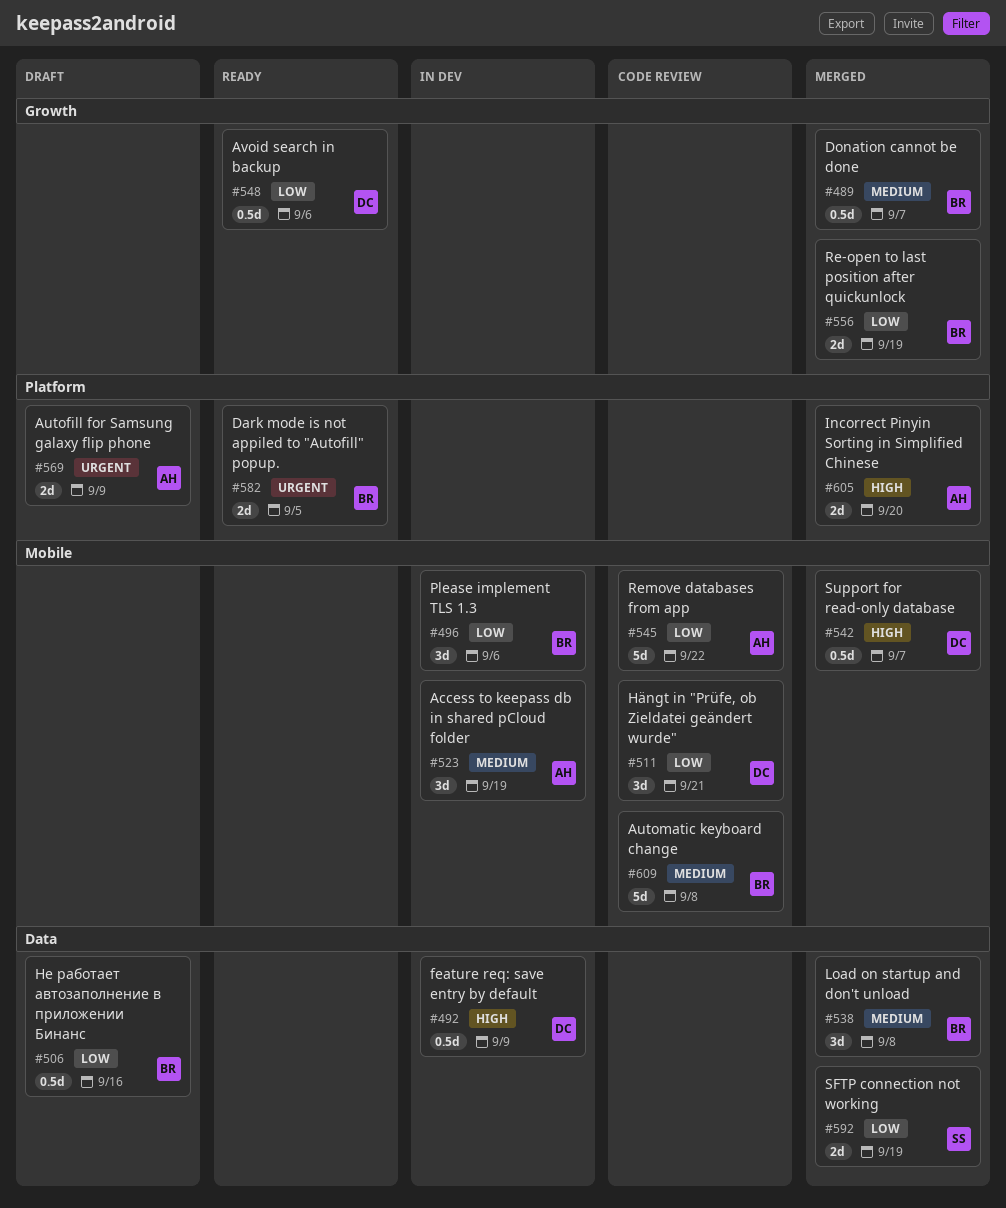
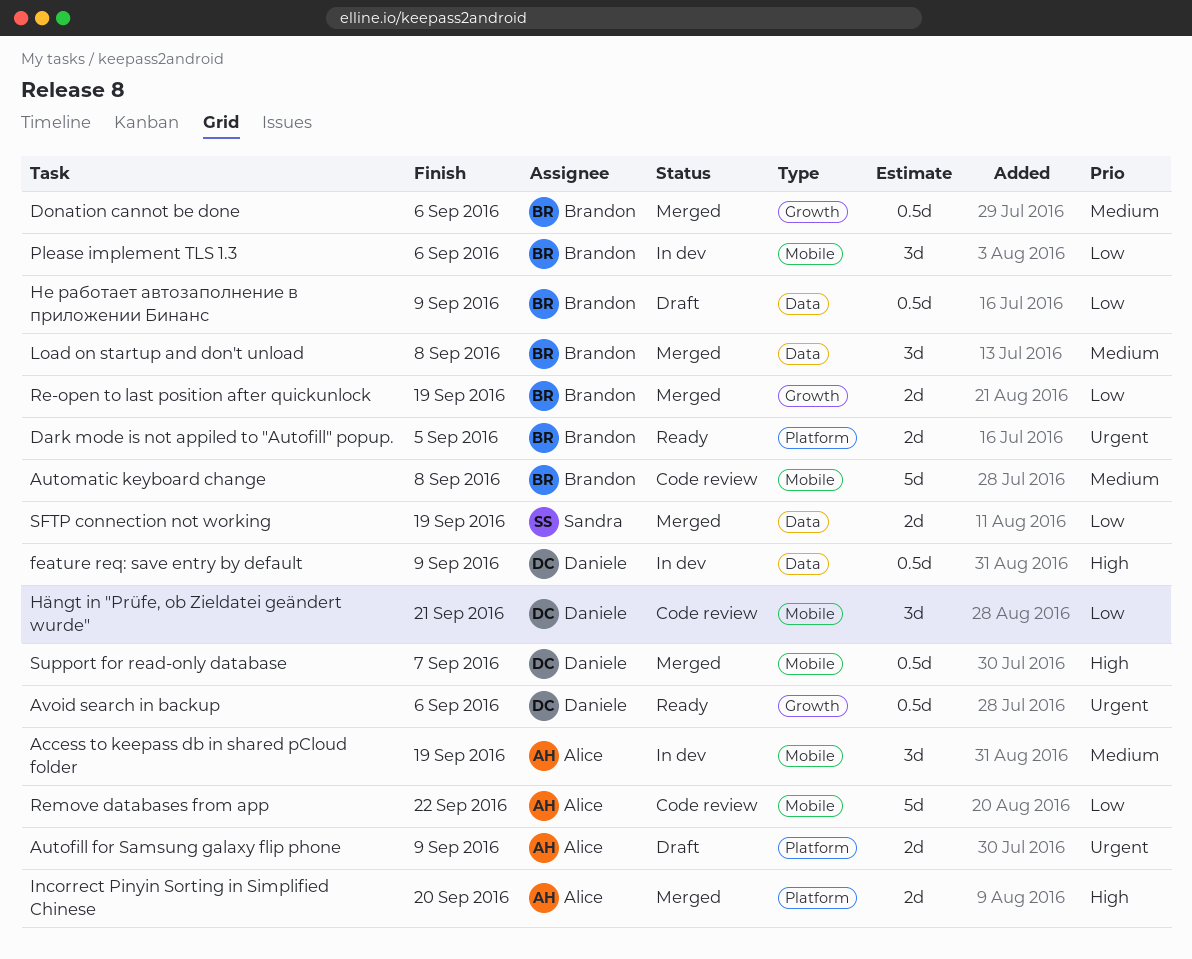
Avoid search in backup, priority: Low -> Urgent
Donation cannot be done, due: Sep 7 -> Sep 6
Не работает автозаполнение в приложении Бинанс, due: Sep 16 -> Sep 9

